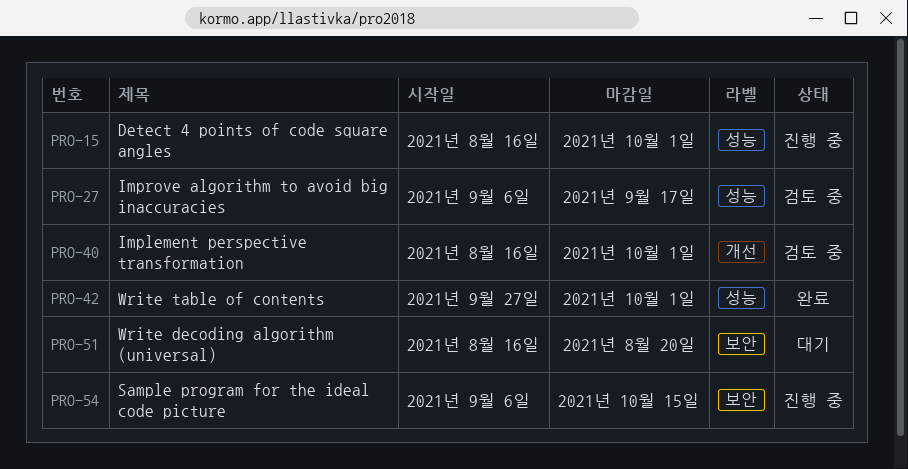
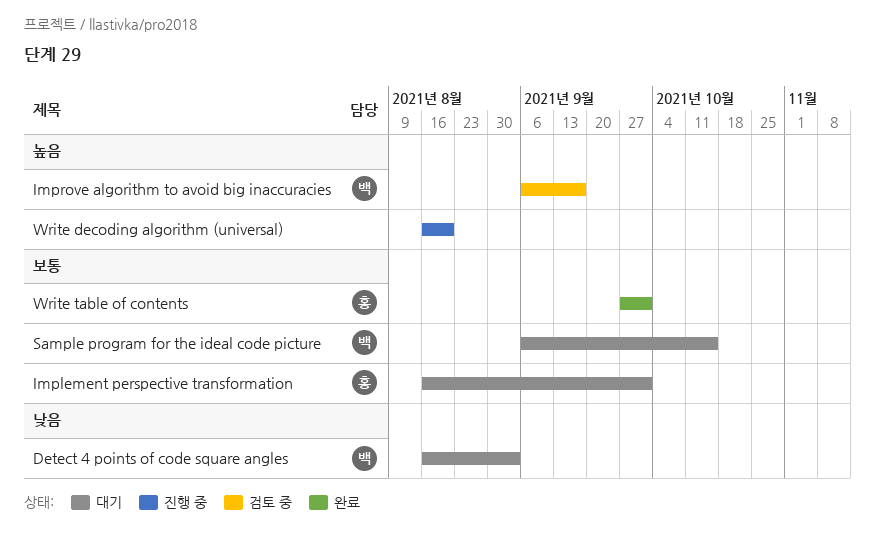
Detect 4 points of code square angles, status: 진행 중 -> 대기
Detect 4 points of code square angles, due: Oct 1 -> Sep 3
Implement perspective transformation, status: 검토 중 -> 대기
Sample program for the ideal code picture, status: 진행 중 -> 대기
Write decoding algorithm (universal), status: 대기 -> 진행 중

